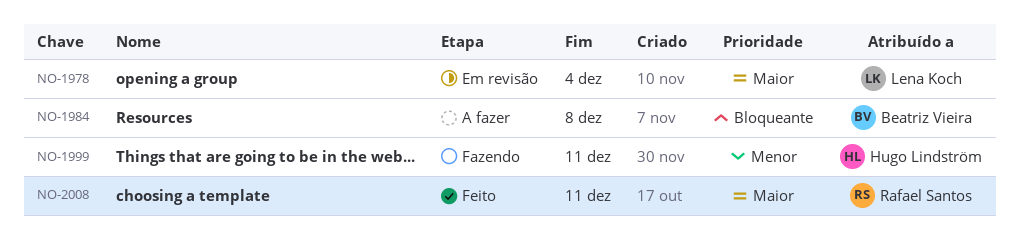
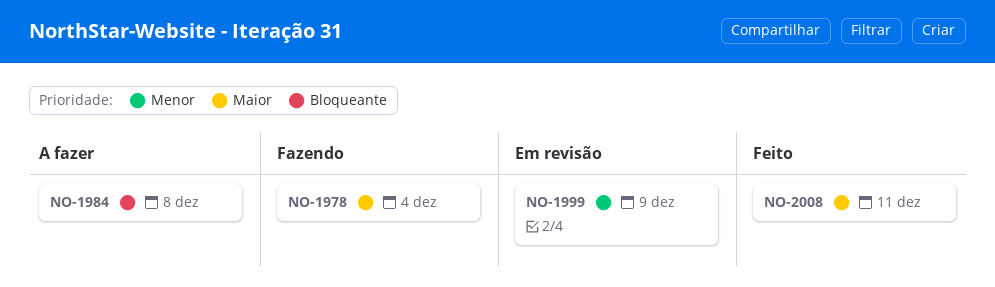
NO-1978, status: Em revisão -> Fazendo
NO-1999, status: Fazendo -> Em revisão
NO-1999, due: Dec 11 -> Dec 9

